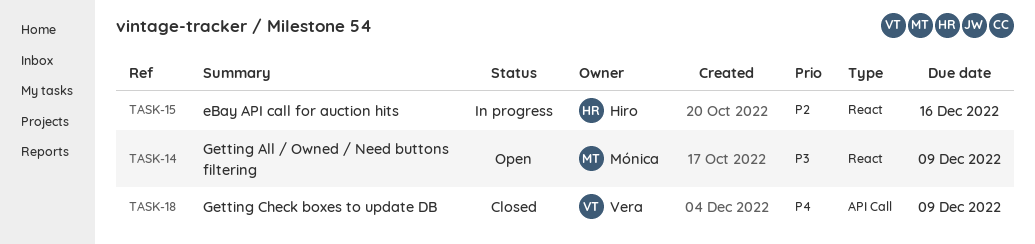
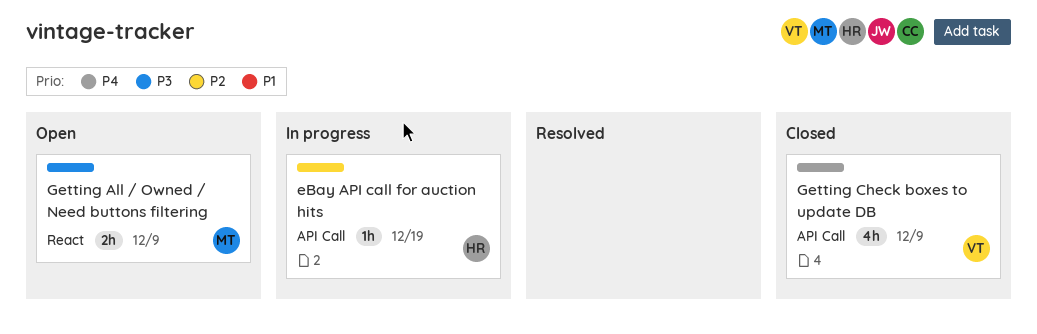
eBay API call for auction hits, label: React -> API Call
eBay API call for auction hits, due: Dec 16 -> Dec 19

